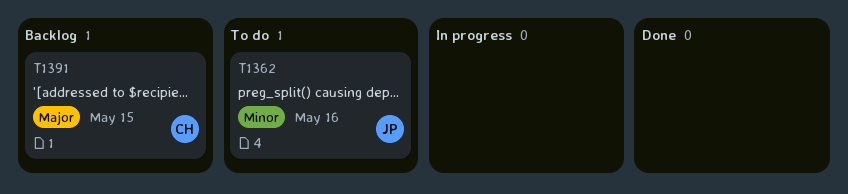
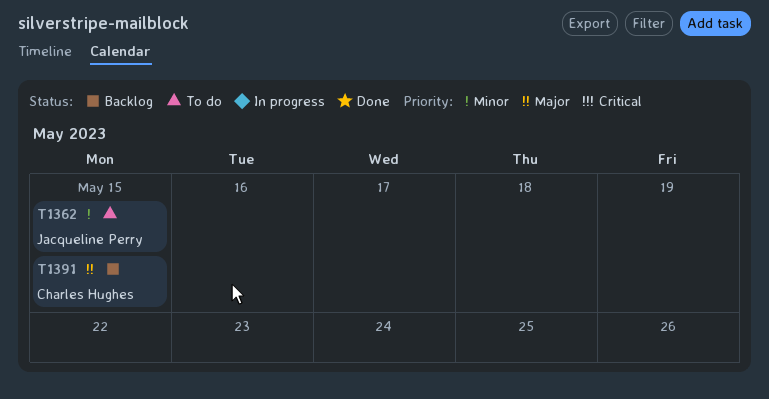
T1362, due: May 16 -> May 15

